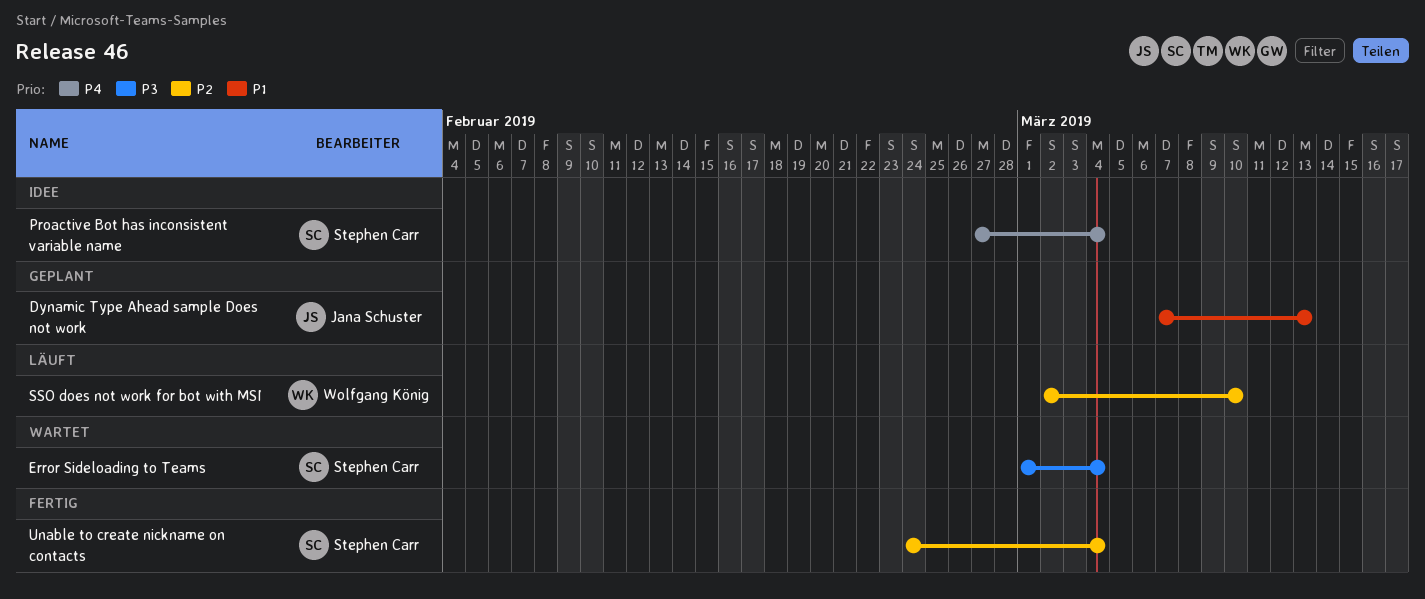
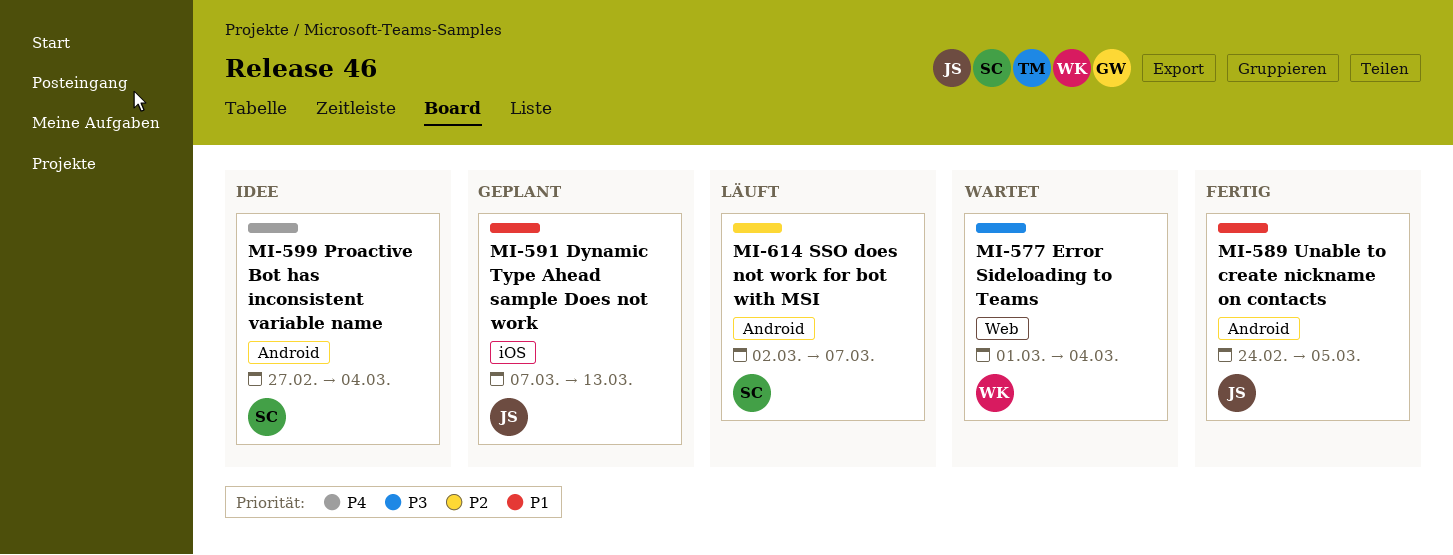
Error Sideloading to Teams, owner: Stephen Carr -> Wolfgang König
SSO does not work for bot with MSI, owner: Wolfgang König -> Stephen Carr
SSO does not work for bot with MSI, due: Mar 10 -> Mar 7
Unable to create nickname on contacts, owner: Stephen Carr -> Jana Schuster
Unable to create nickname on contacts, priority: P2 -> P1
Unable to create nickname on contacts, due: Mar 4 -> Mar 5

